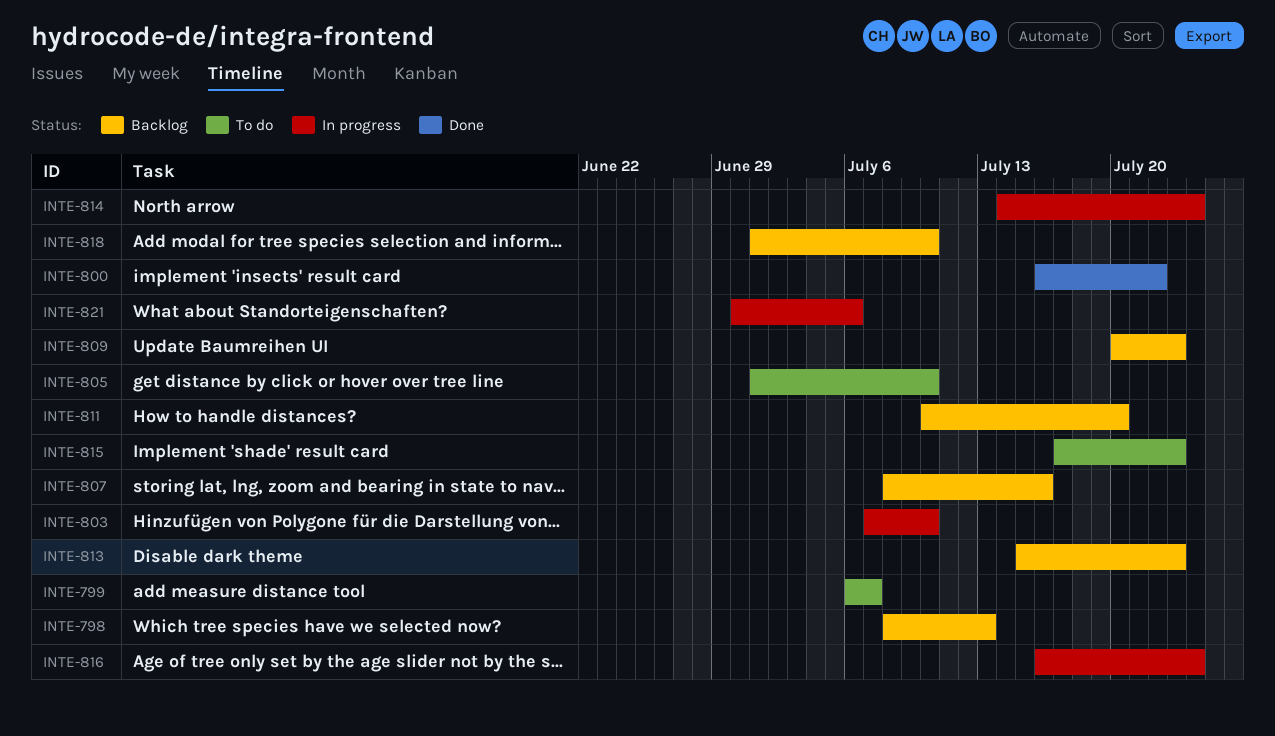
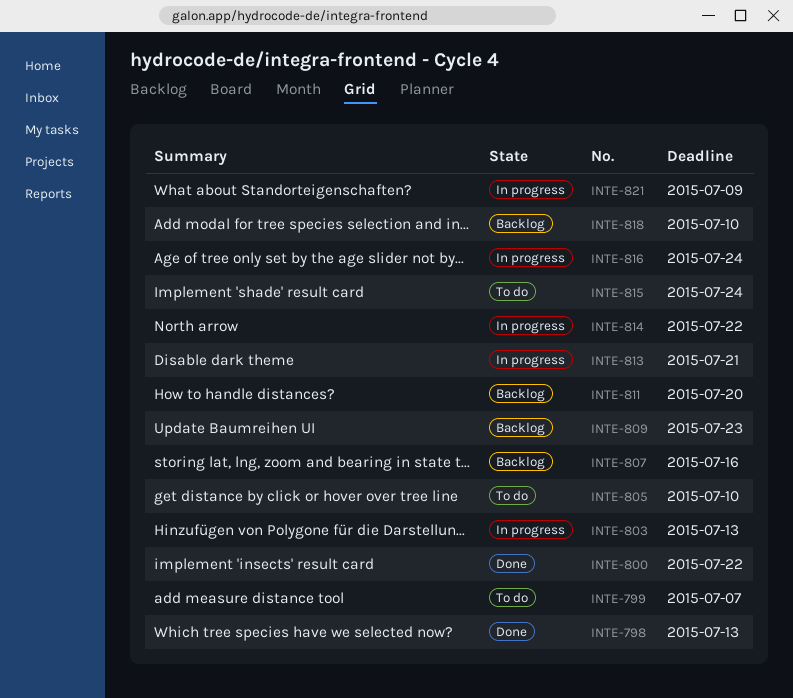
INTE-798, status: Backlog -> Done
INTE-803, due: Jul 10 -> Jul 13
INTE-813, status: Backlog -> In progress
INTE-813, due: Jul 23 -> Jul 21
INTE-814, due: Jul 24 -> Jul 22
INTE-815, due: Jul 23 -> Jul 24
INTE-821, due: Jul 6 -> Jul 9

